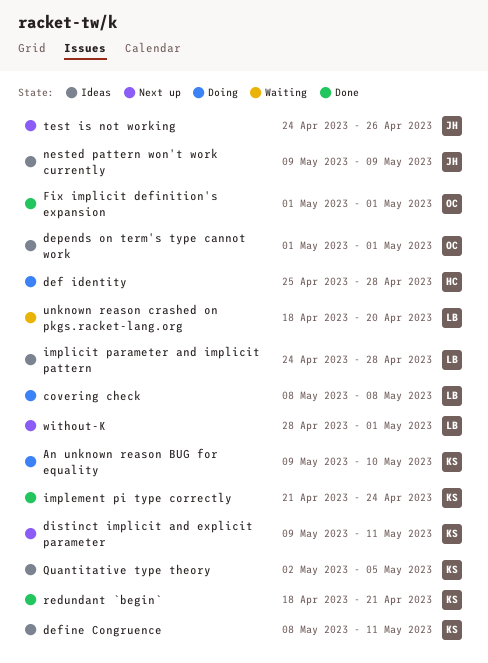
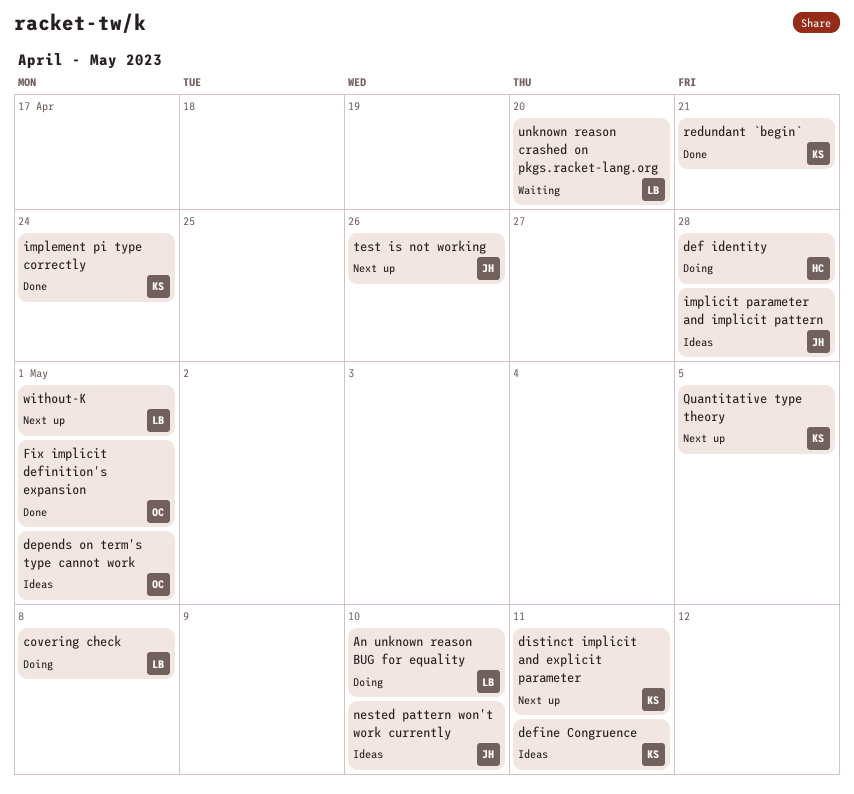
An unknown reason BUG for equality, owner: KS -> LB
implicit parameter and implicit pattern, owner: LB -> JH
nested pattern won't work currently, due: May 9 -> May 10
Quantitative type theory, status: Ideas -> Next up

